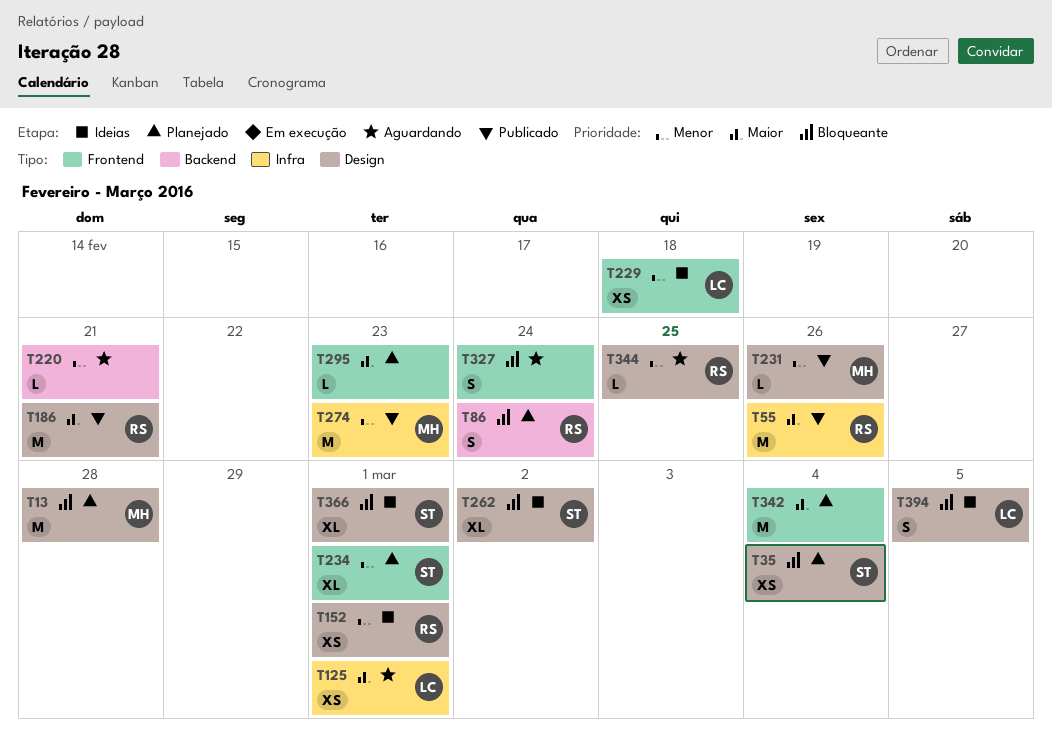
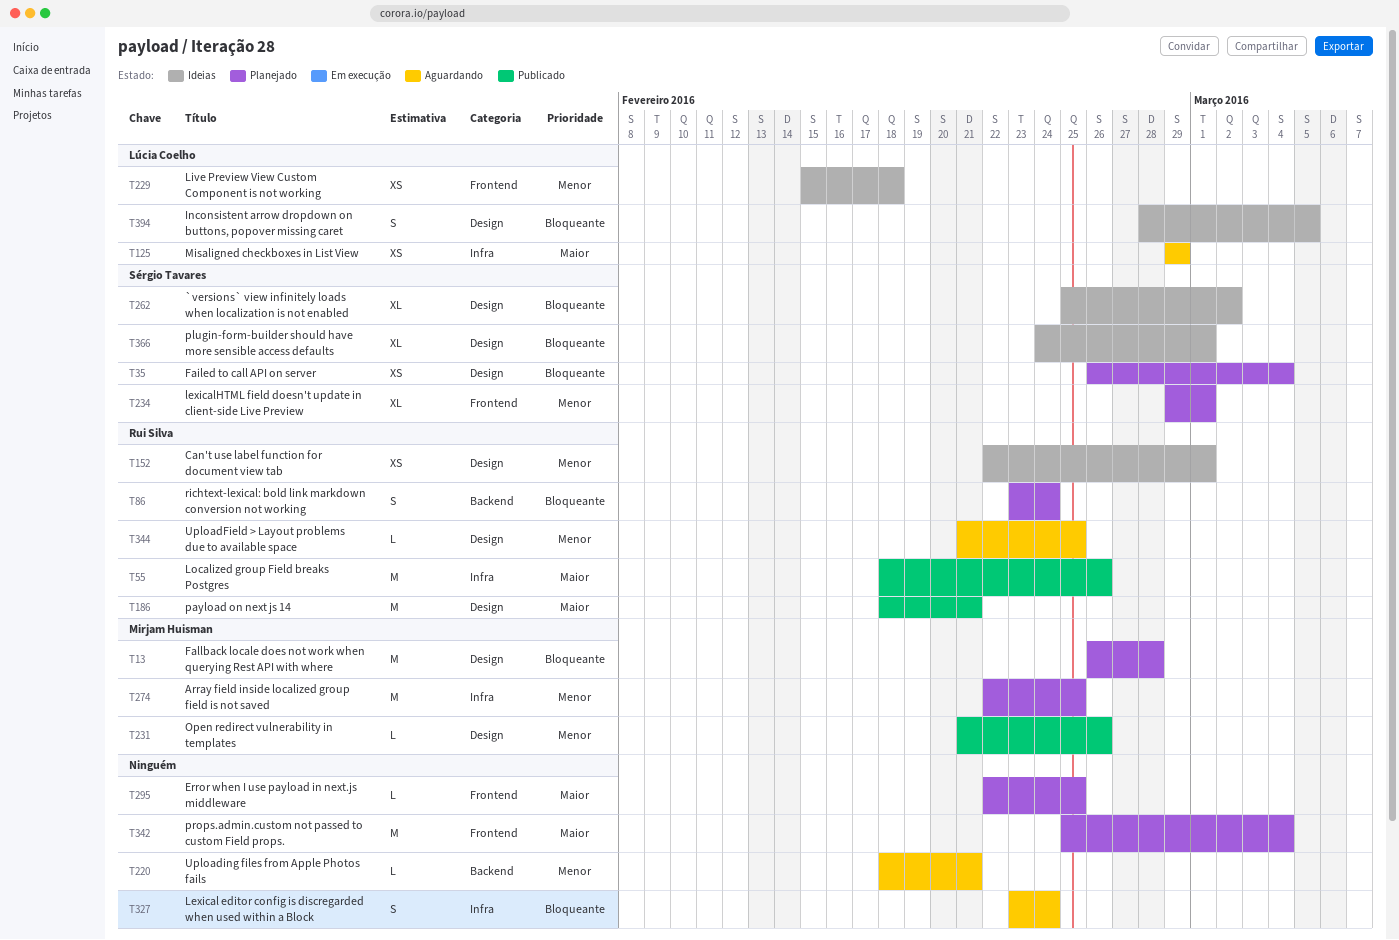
T125, due: Mar 1 -> Feb 29
T274, status: Publicado -> Planejado
T274, due: Feb 23 -> Feb 25
T295, due: Feb 23 -> Feb 25
T327, label: Frontend -> Infra

